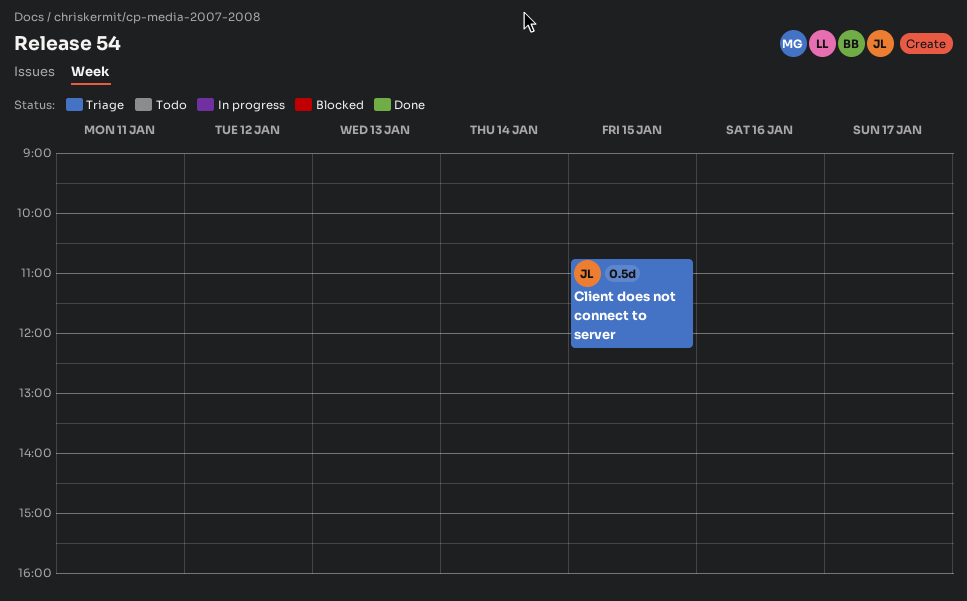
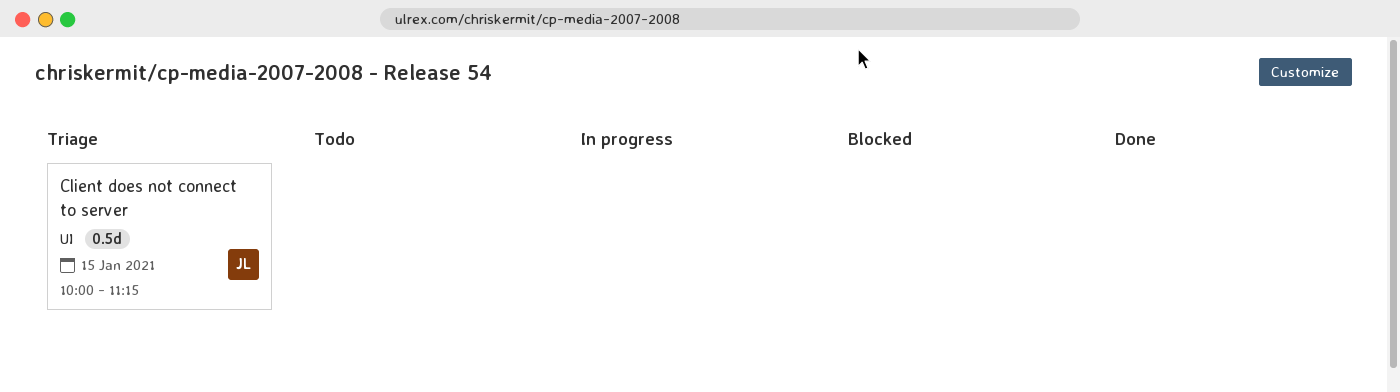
Client does not connect to server, begins: 10:45 -> 10:00
Client does not connect to server, ends: 12:15 -> 11:15

